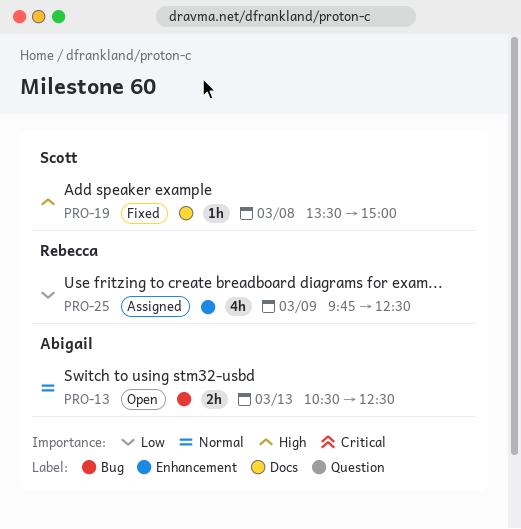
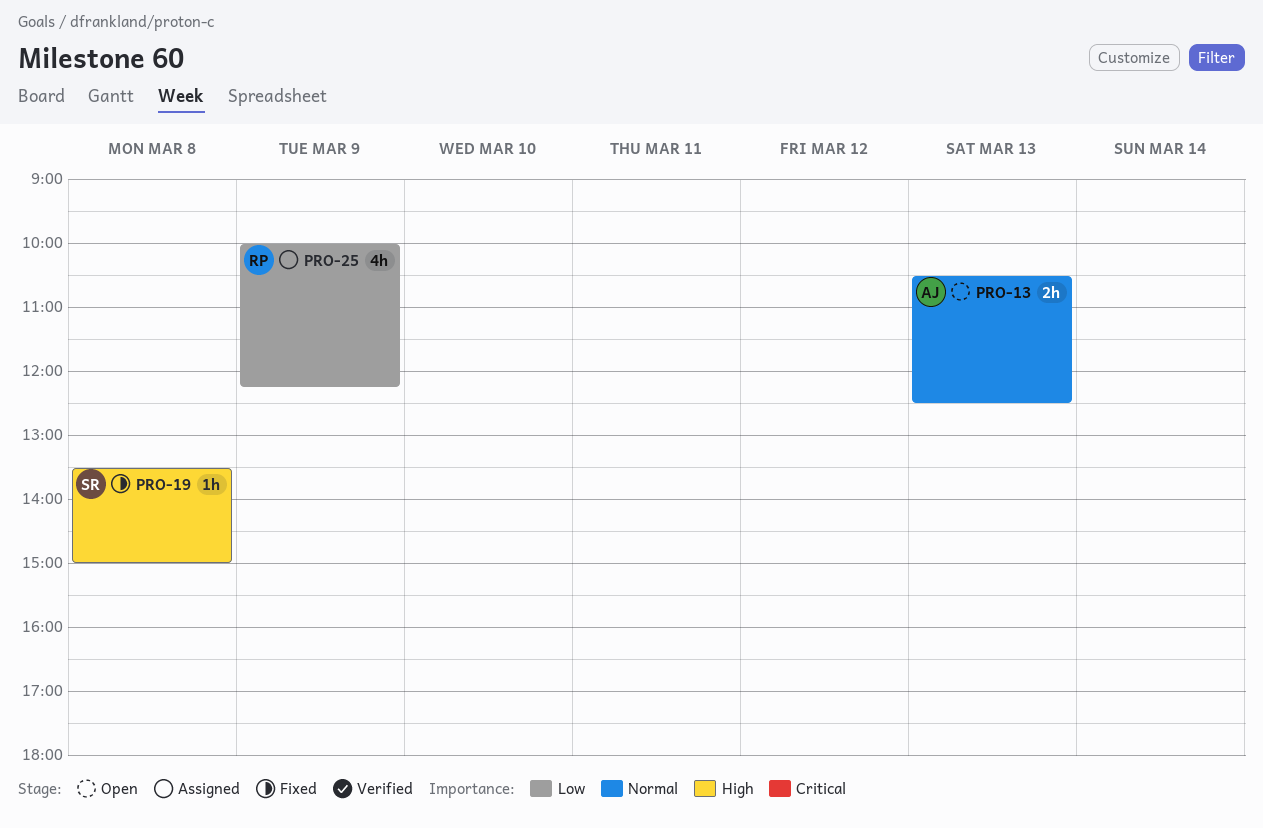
PRO-25, begins: 09:45 -> 10:00
PRO-25, ends: 12:30 -> 12:15

